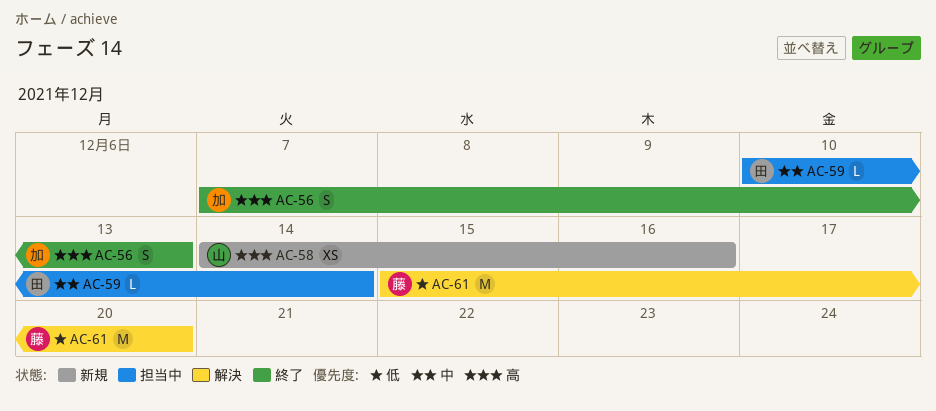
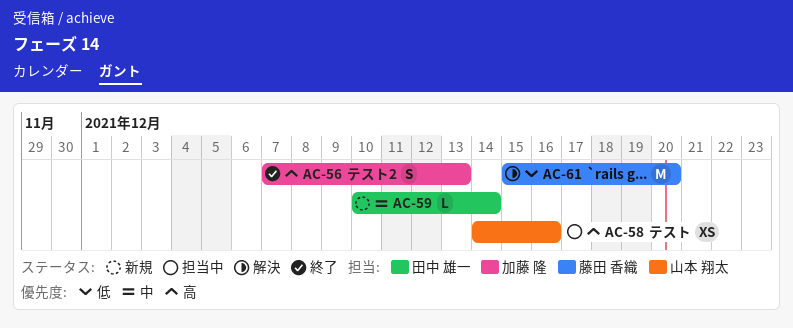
AC-58, status: 新規 -> 担当中
AC-59, status: 担当中 -> 新規

